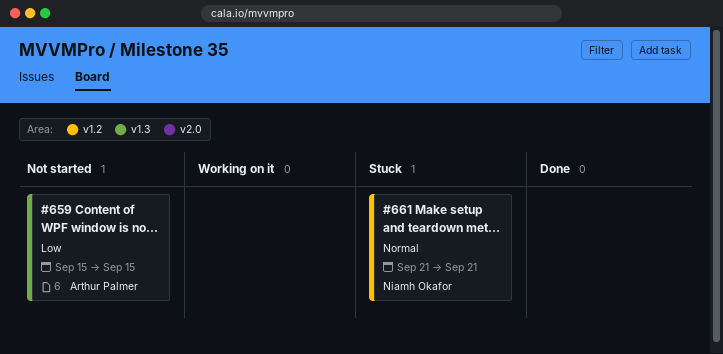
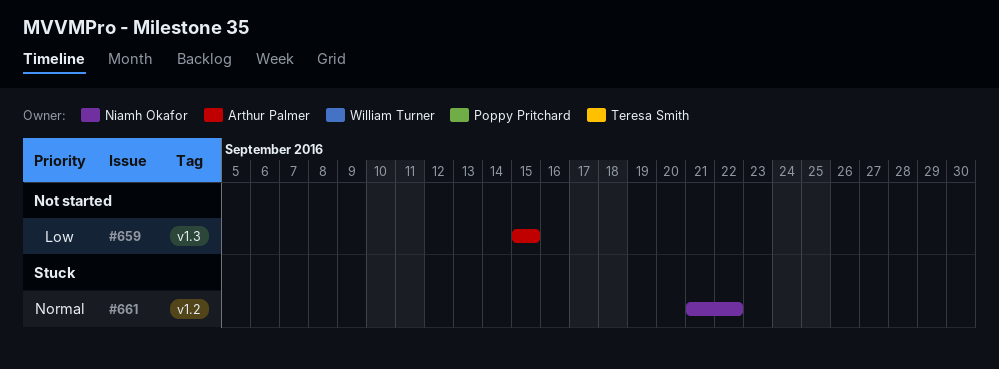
#661, due: Sep 21 -> Sep 22

